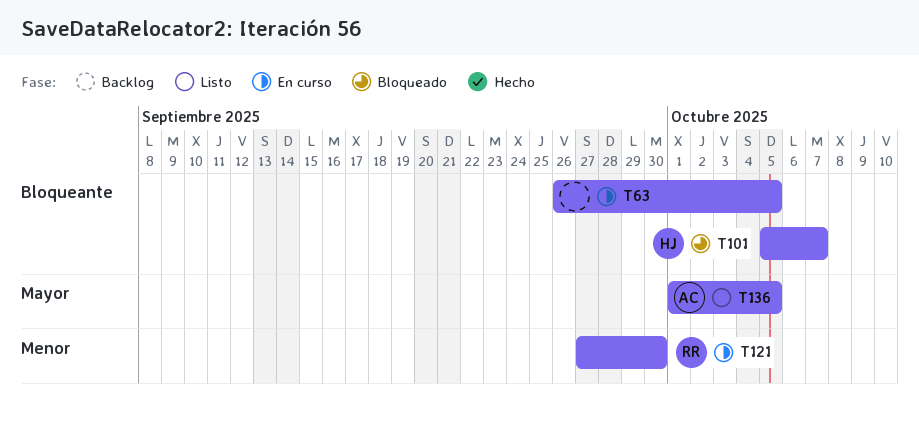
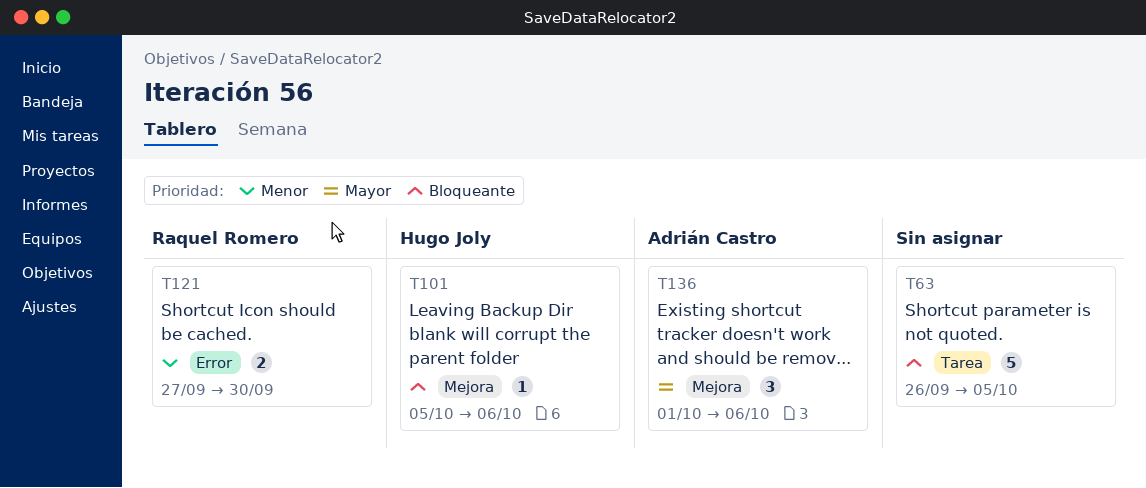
T101, due: Oct 7 -> Oct 6
T136, due: Oct 5 -> Oct 6

